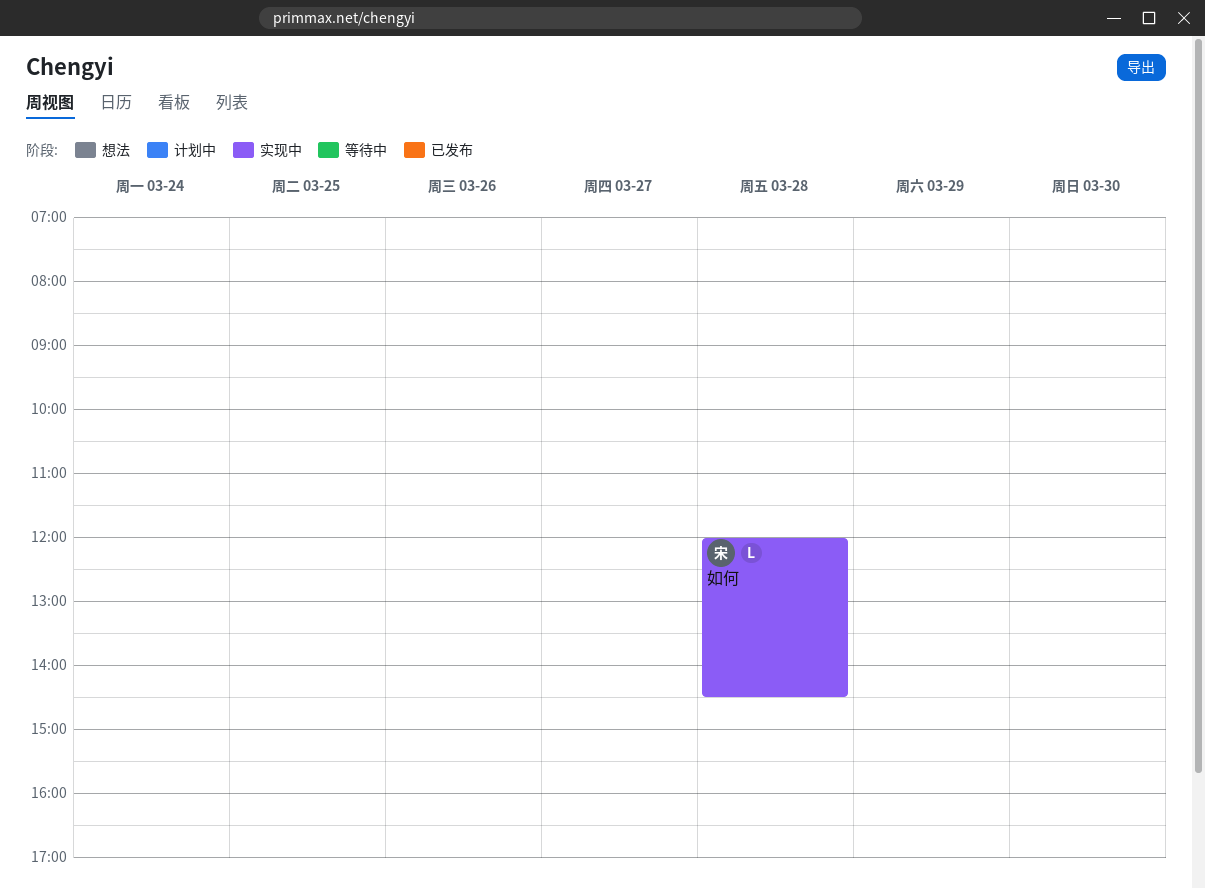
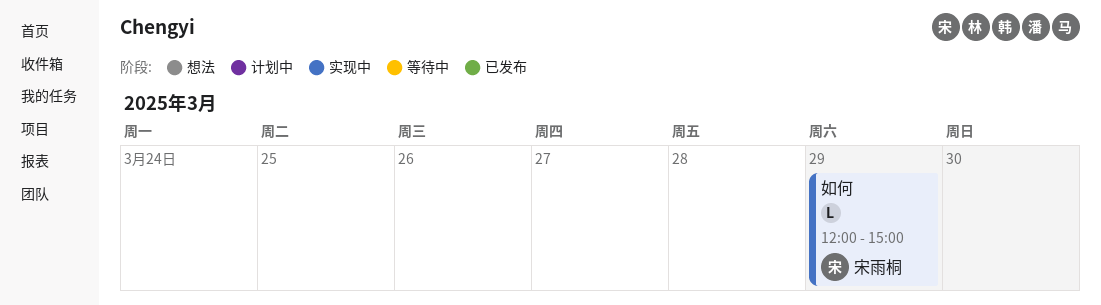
如何, day: Mar 28 -> Mar 29
如何, ends: 14:30 -> 15:00

